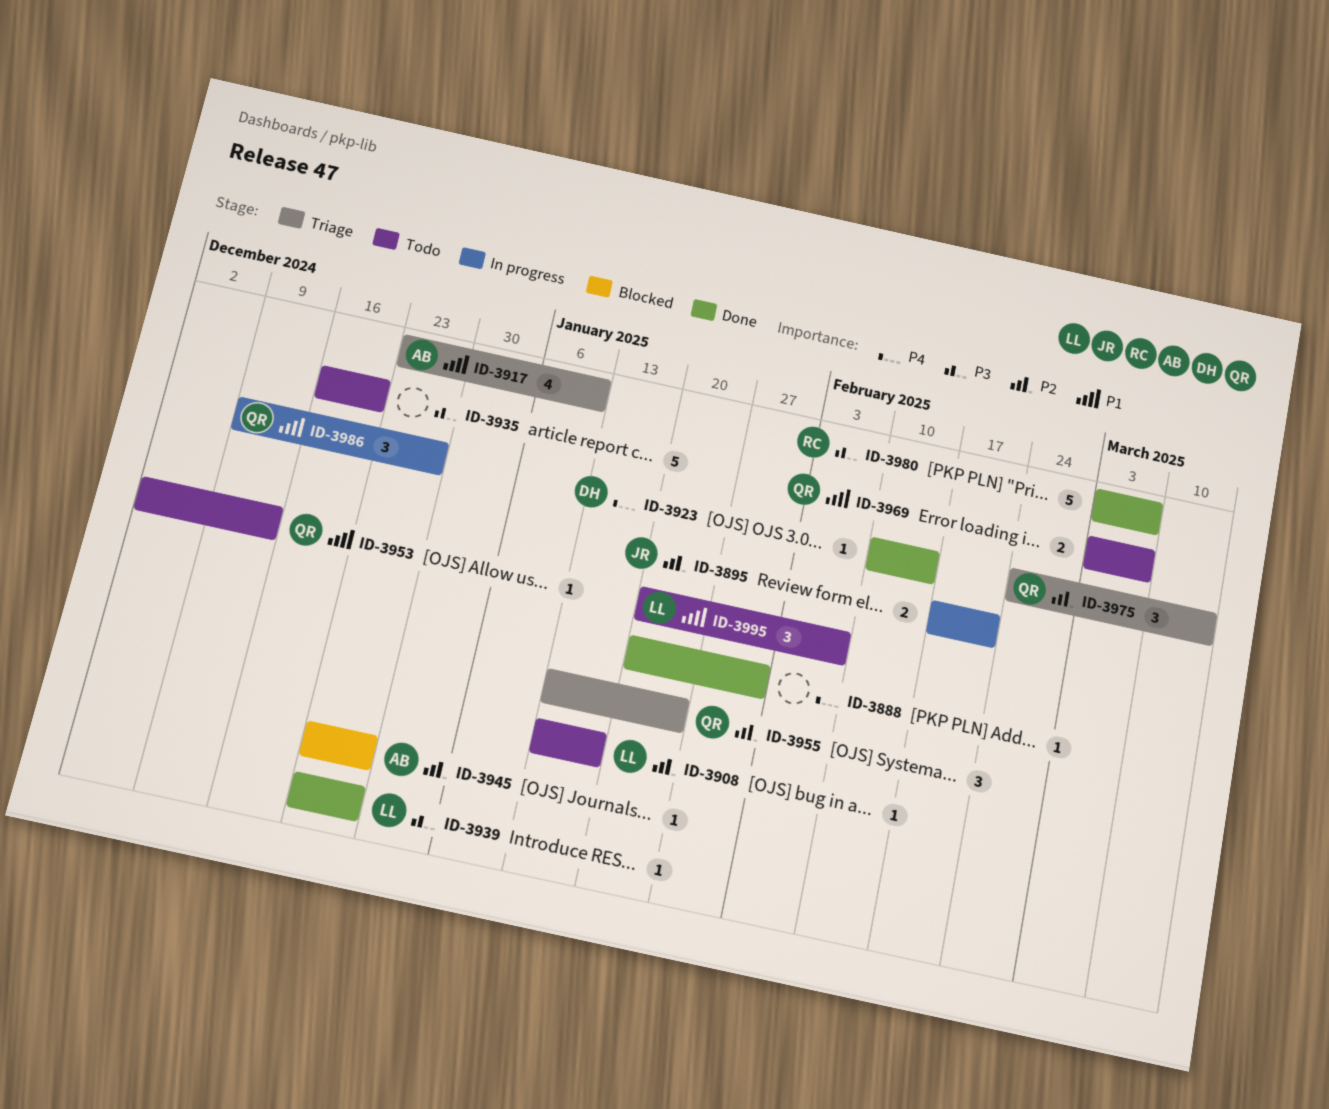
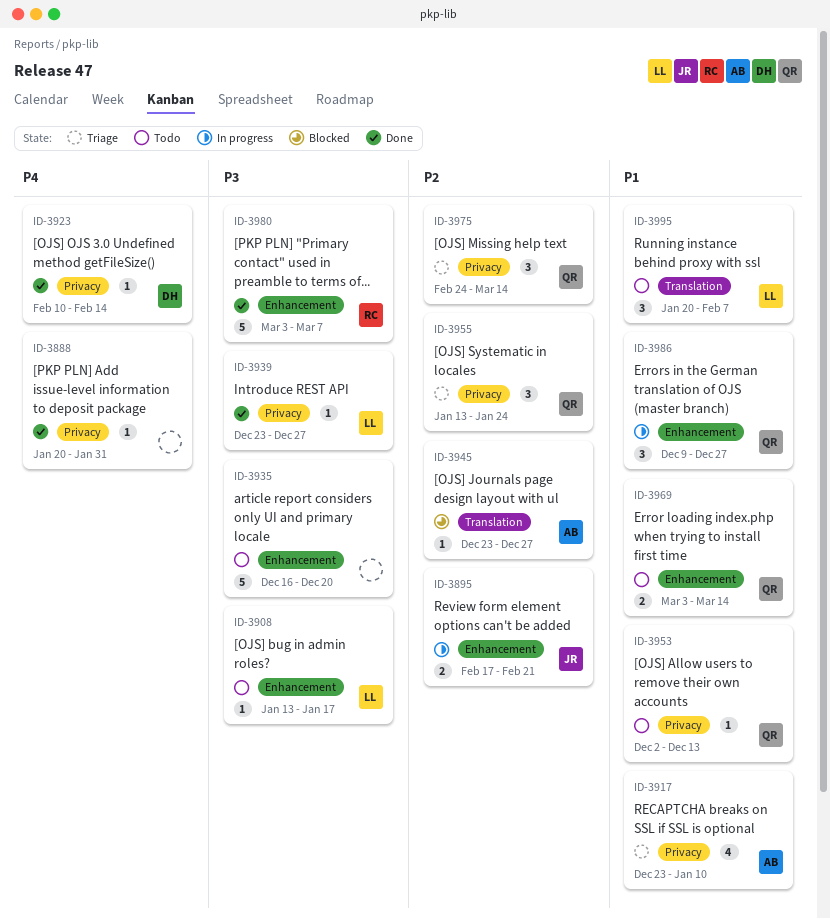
ID-3908, priority: P2 -> P3
ID-3969, due: Mar 7 -> Mar 14

